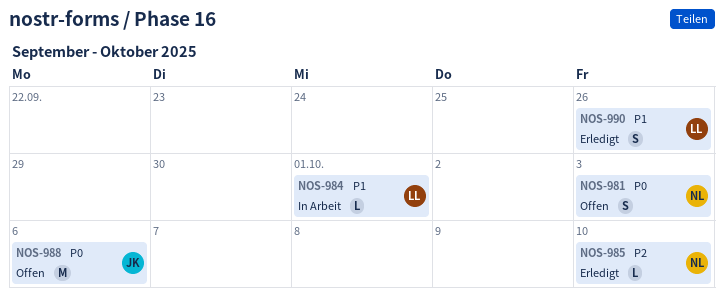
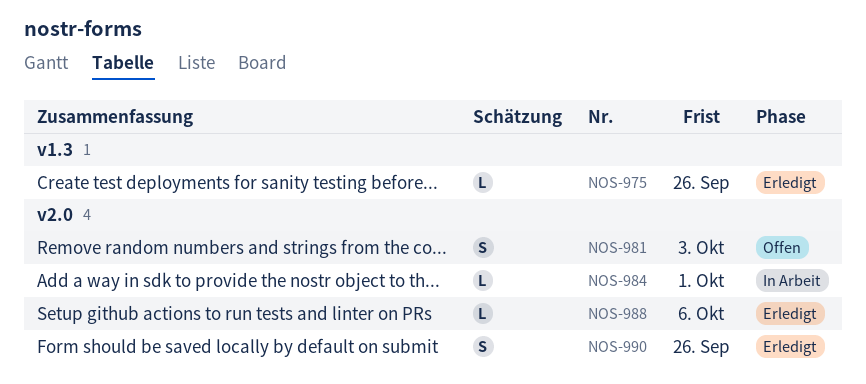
NOS-975: none -> present
NOS-985: present -> none
NOS-988, status: Offen -> Erledigt
NOS-988, estimate: M -> L

